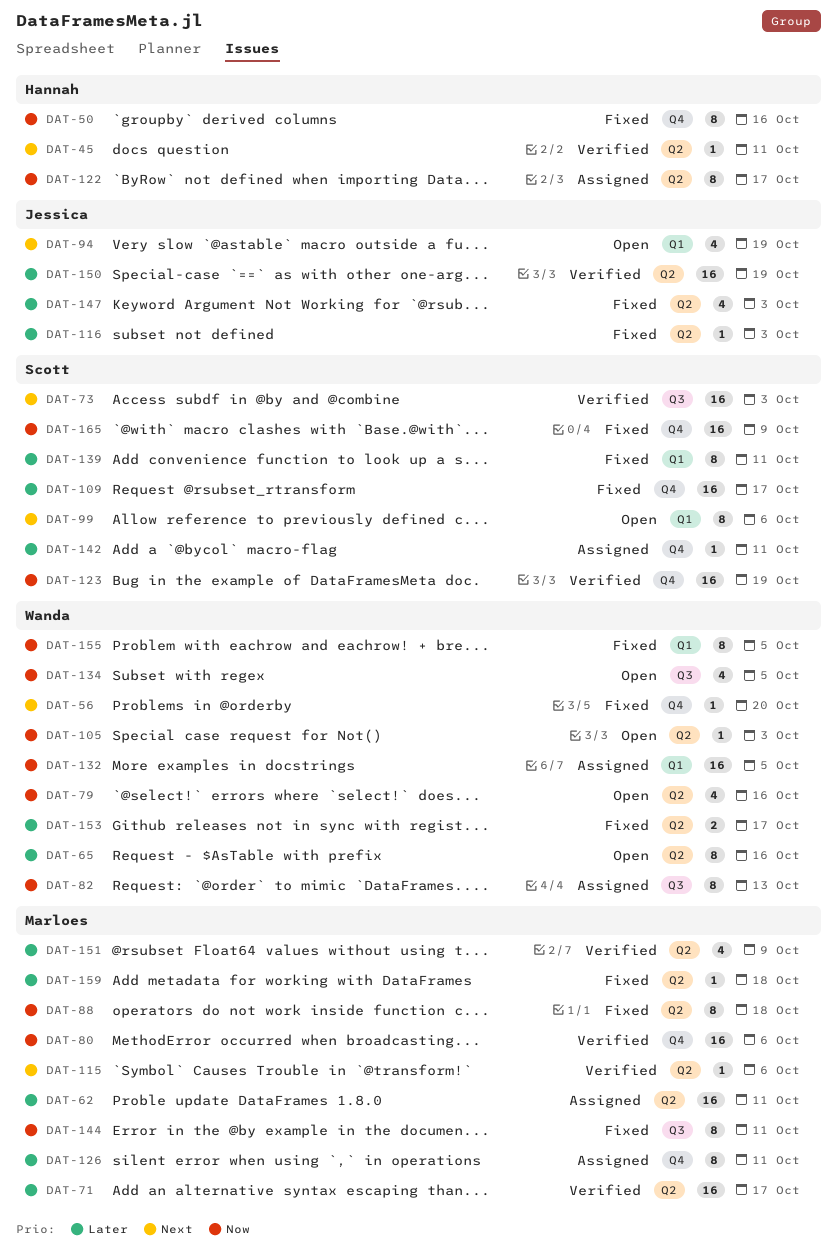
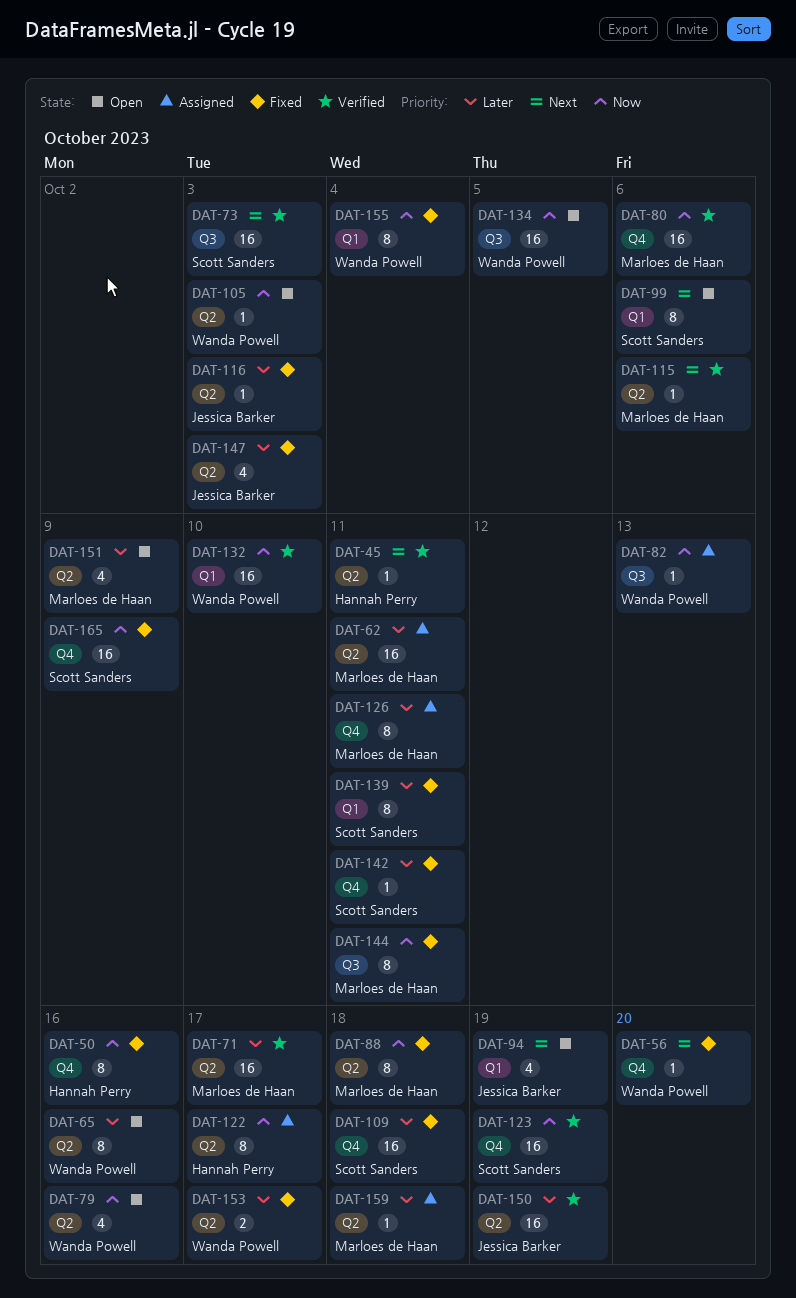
DAT-82, estimate: 8 -> 1
DAT-109, due: Oct 17 -> Oct 18
DAT-132, status: Assigned -> Verified
DAT-132, due: Oct 5 -> Oct 10
DAT-134, estimate: 4 -> 16
DAT-142, status: Assigned -> Fixed
DAT-151, status: Verified -> Open
DAT-155, due: Oct 5 -> Oct 4
DAT-159, status: Fixed -> Assigned

